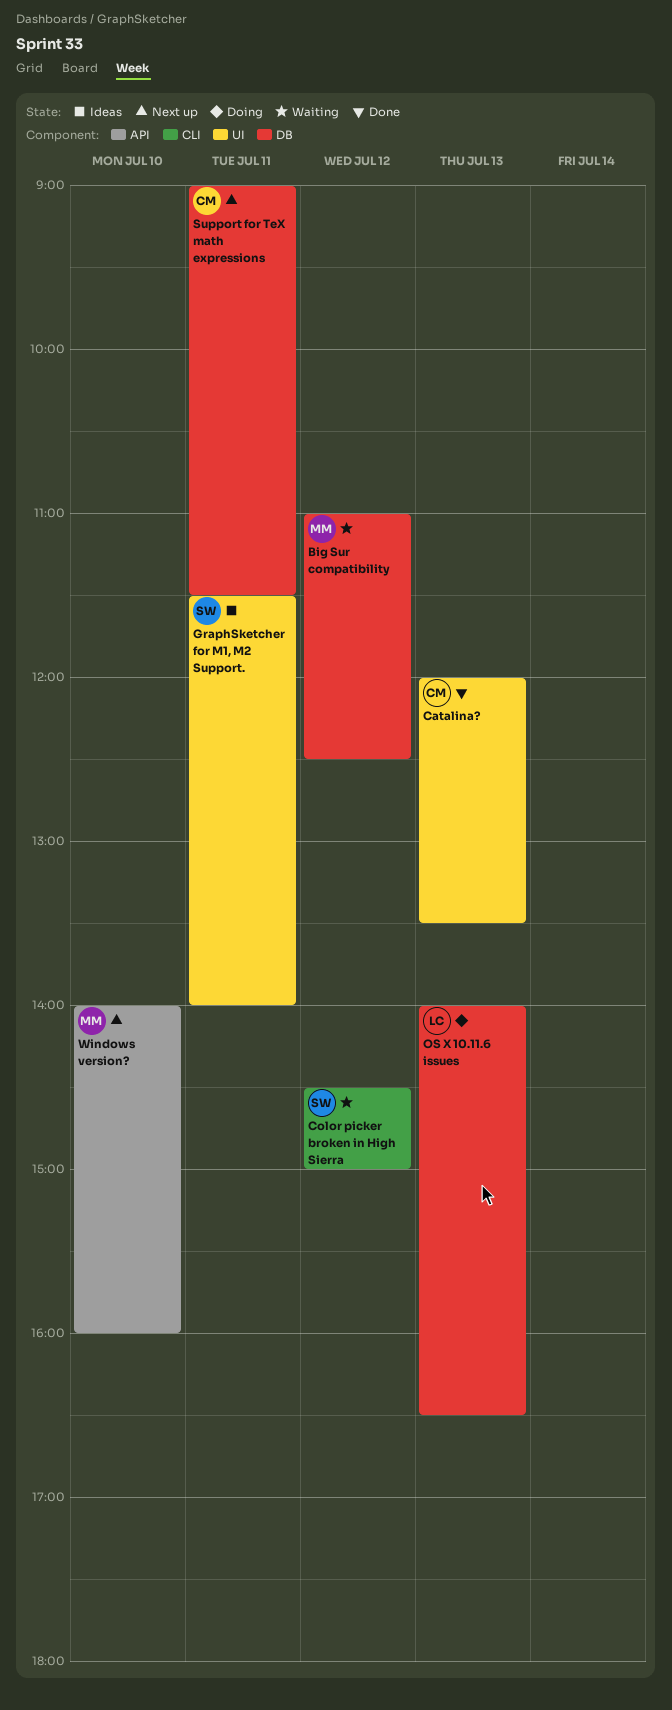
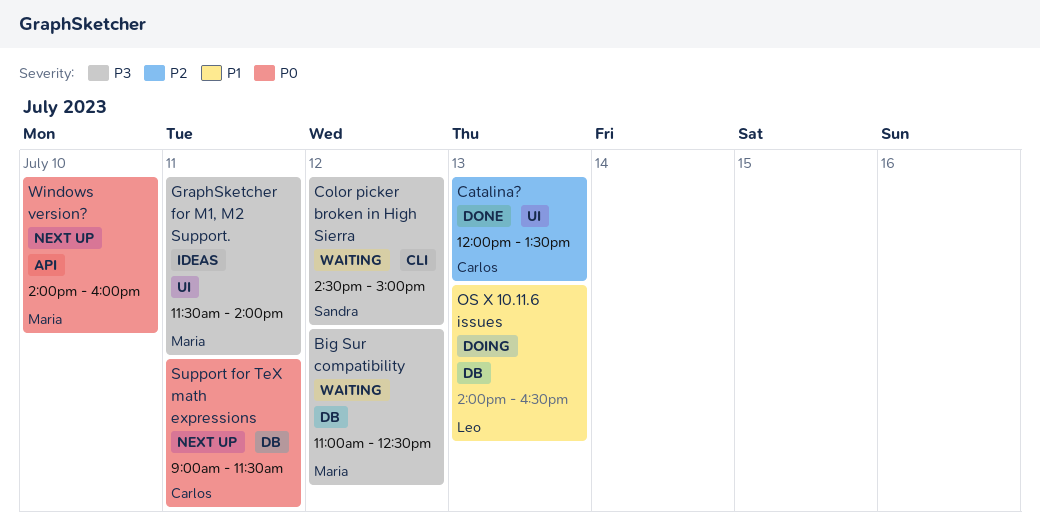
GraphSketcher for M1, M2 Support., owner: Sandra -> Maria

